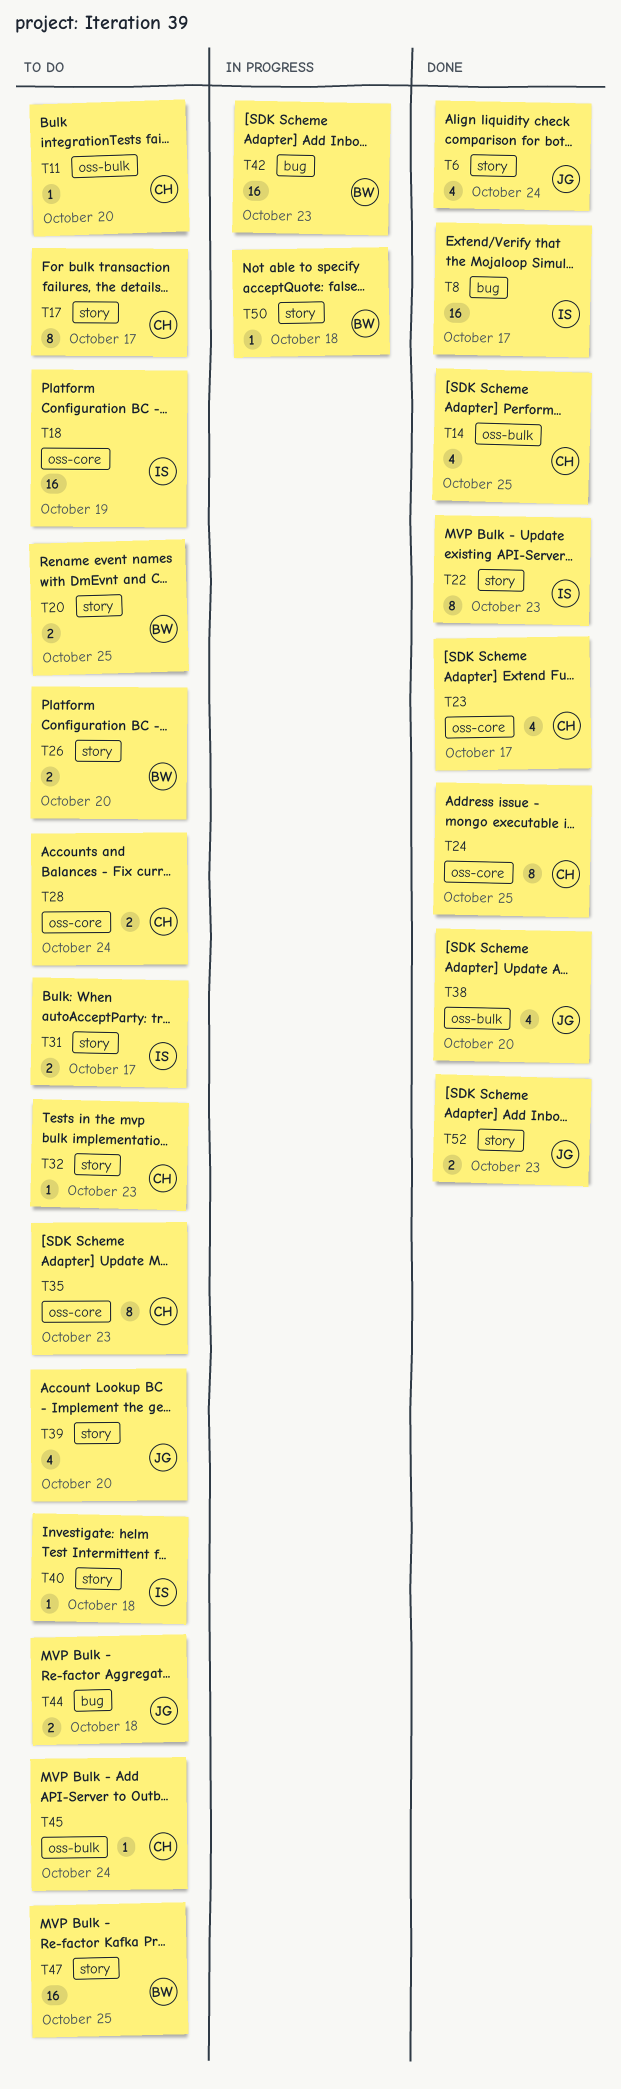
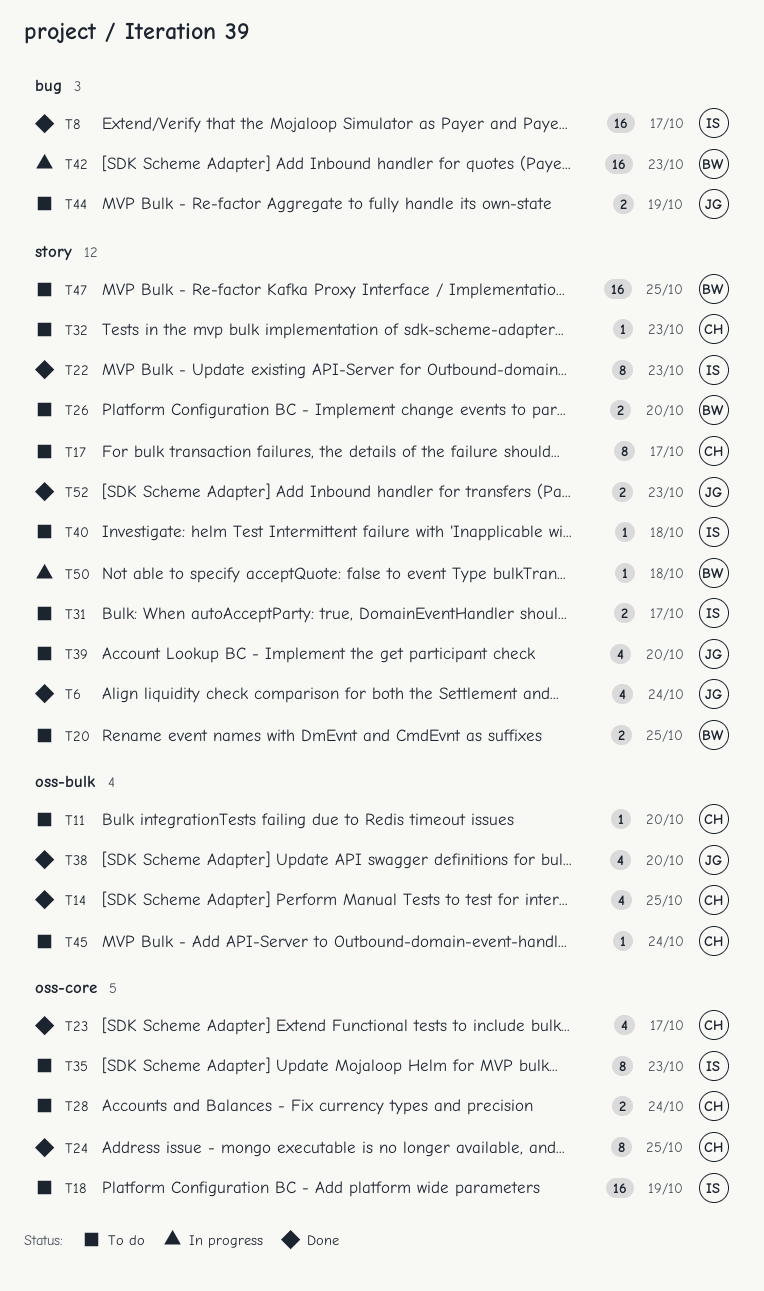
T35, owner: CH -> IS
T44, due: Oct 18 -> Oct 19

